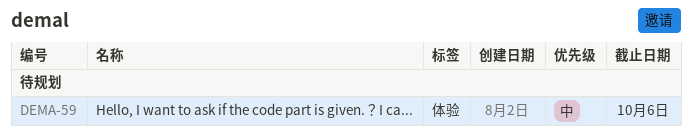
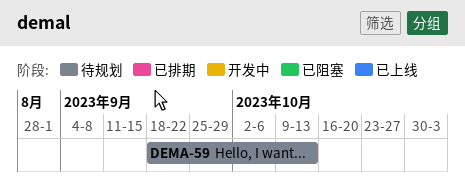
DEMA-59, due: Oct 6 -> Oct 13

